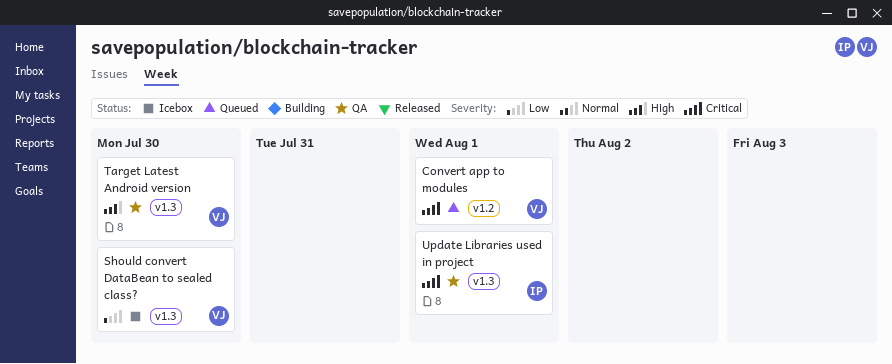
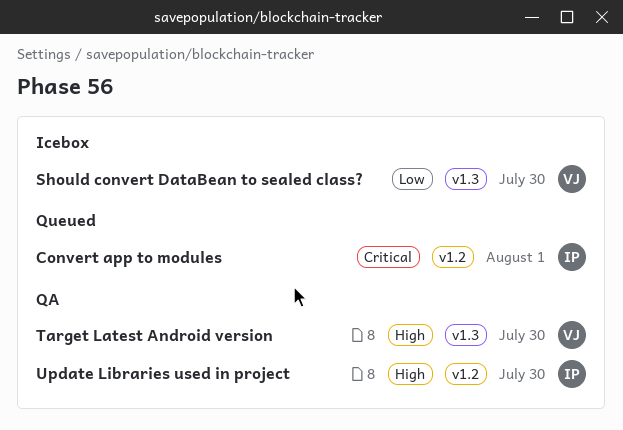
Convert app to modules, owner: VJ -> IP
Update Libraries used in project, priority: Critical -> High
Update Libraries used in project, label: v1.3 -> v1.2
Update Libraries used in project, due: Aug 1 -> Jul 30

